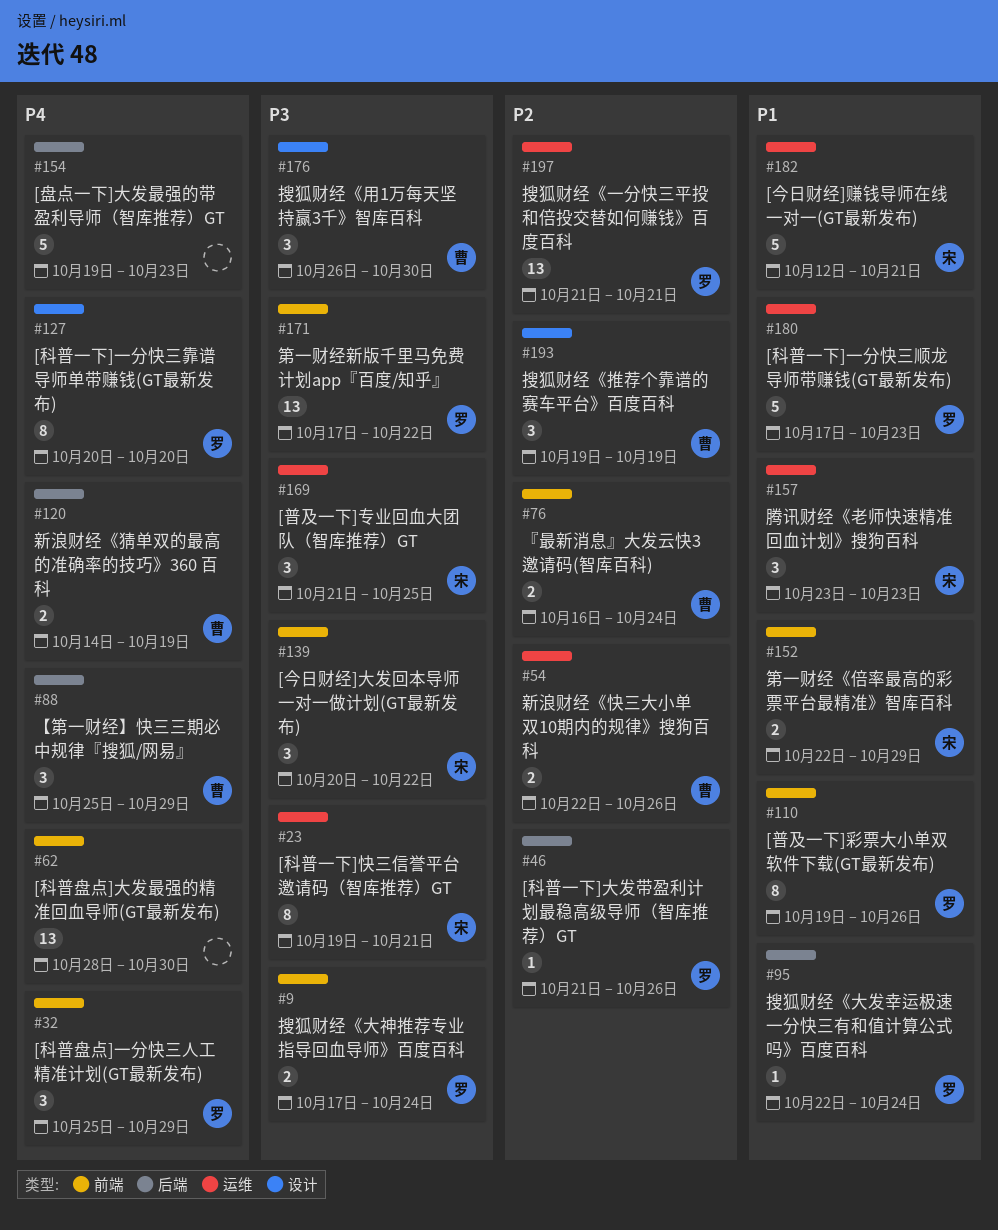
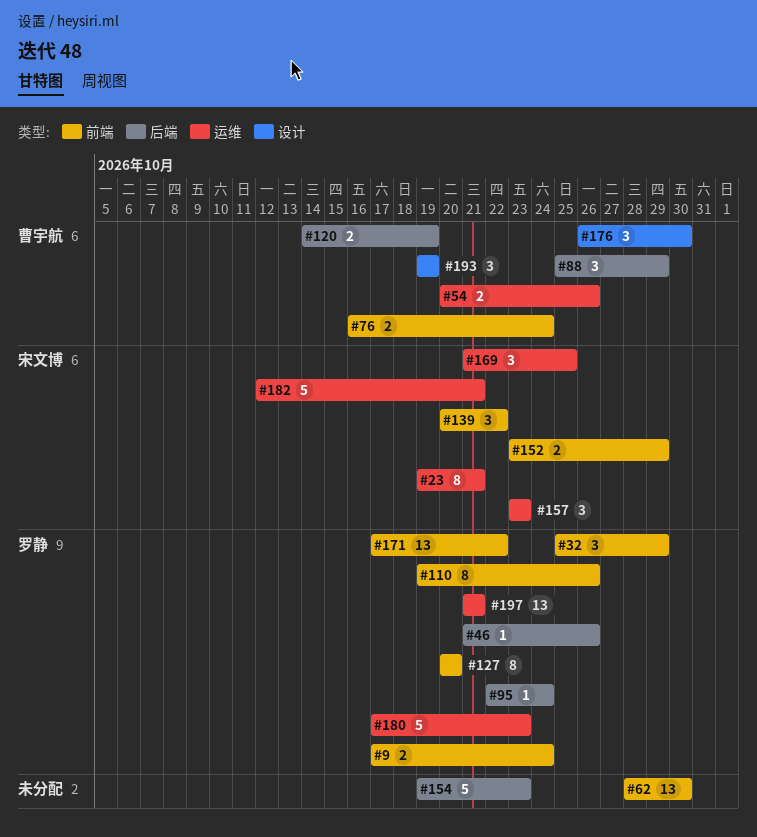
#54, start: Oct 22 -> Oct 20
#127, label: 设计 -> 前端
#152, start: Oct 22 -> Oct 23

